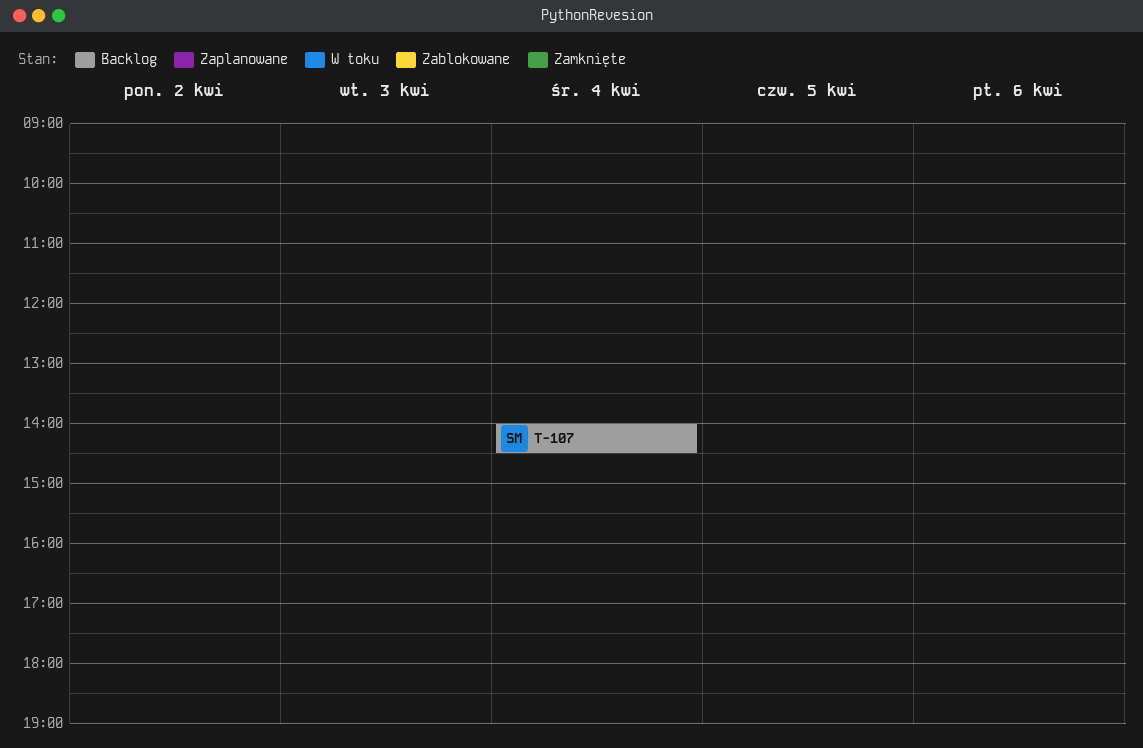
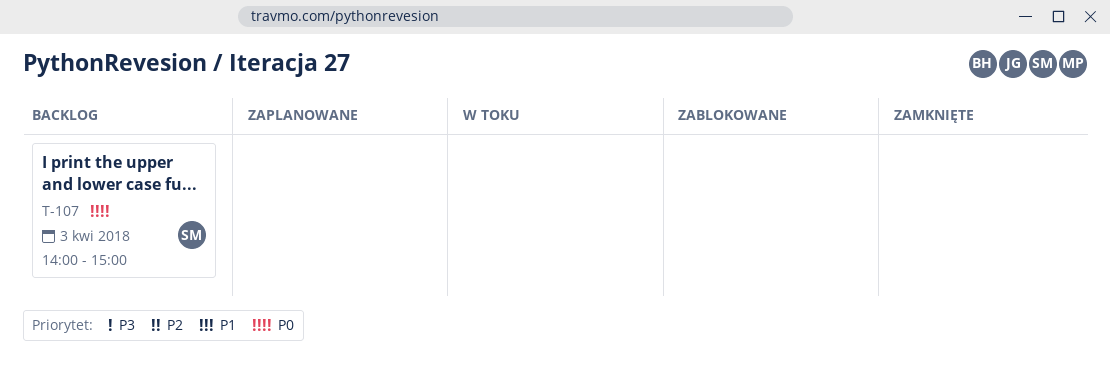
T-107, day: Apr 4 -> Apr 3
T-107, ends: 14:30 -> 15:00

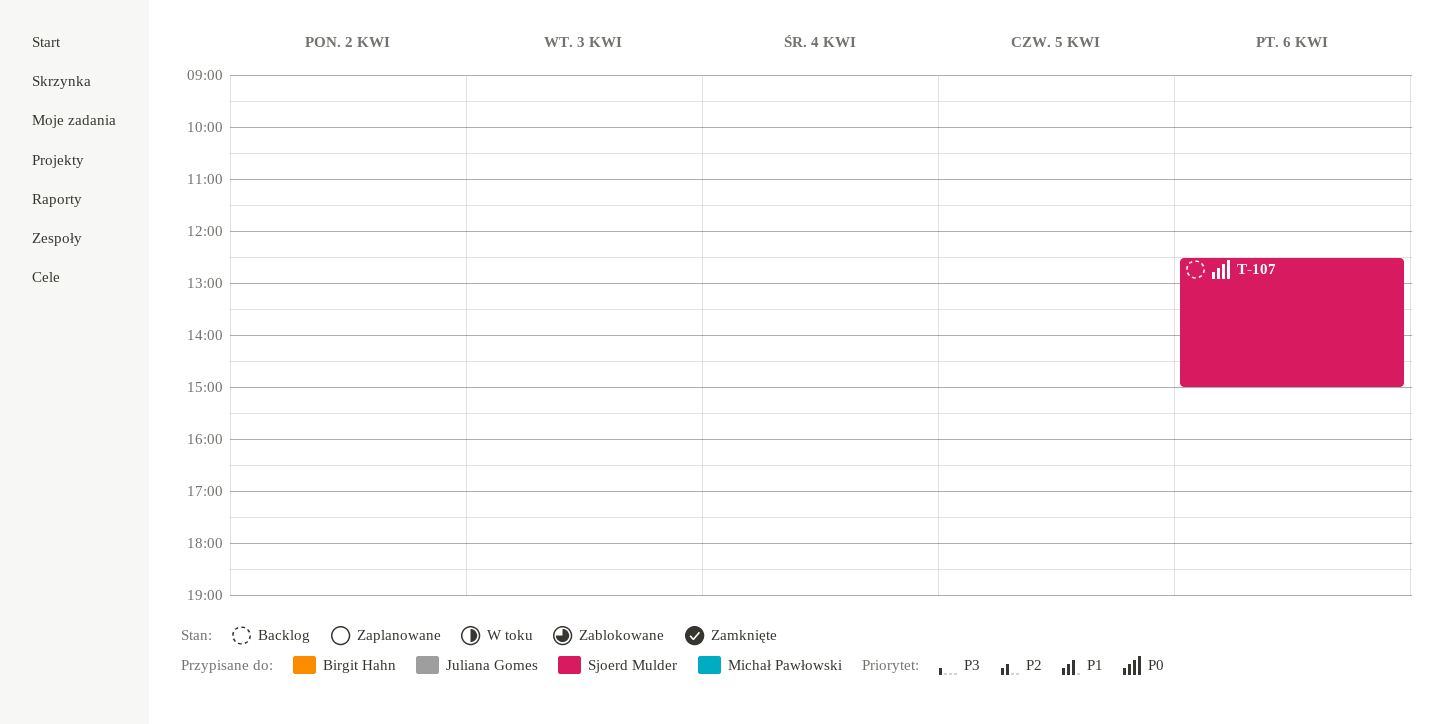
T-107, day: Apr 3 -> Apr 6
T-107, begins: 14:00 -> 12:30

